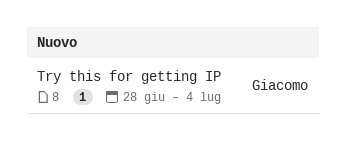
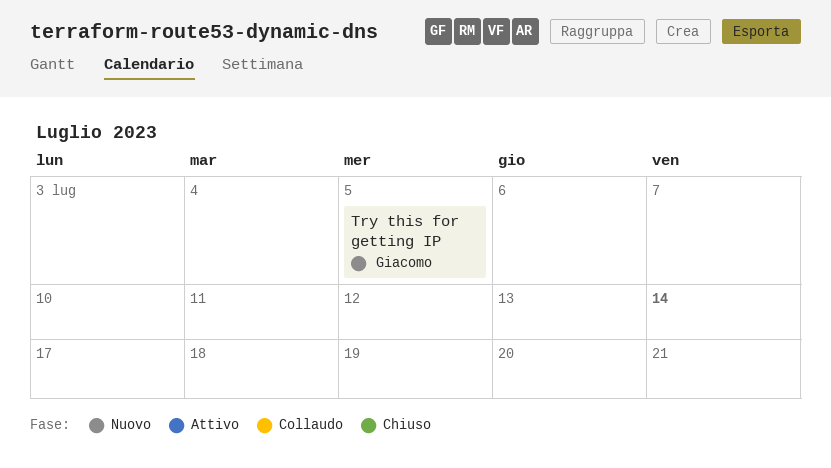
Try this for getting IP, due: Jul 4 -> Jul 5

